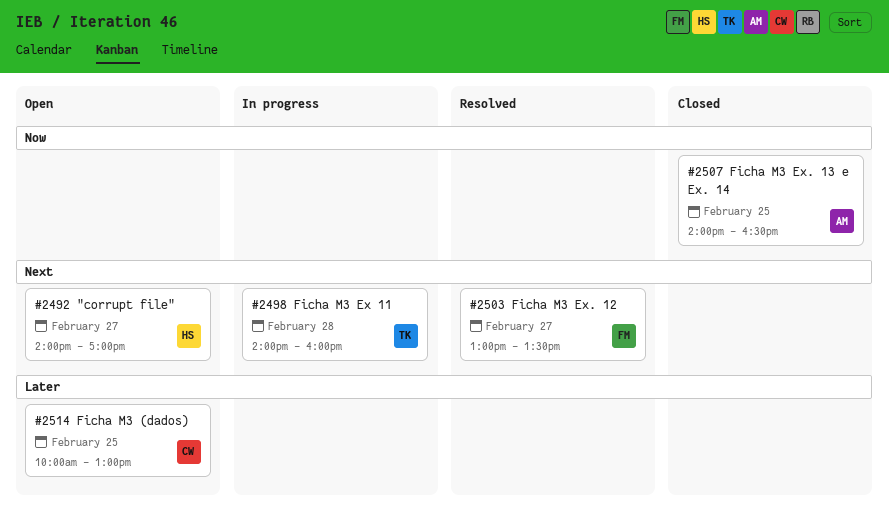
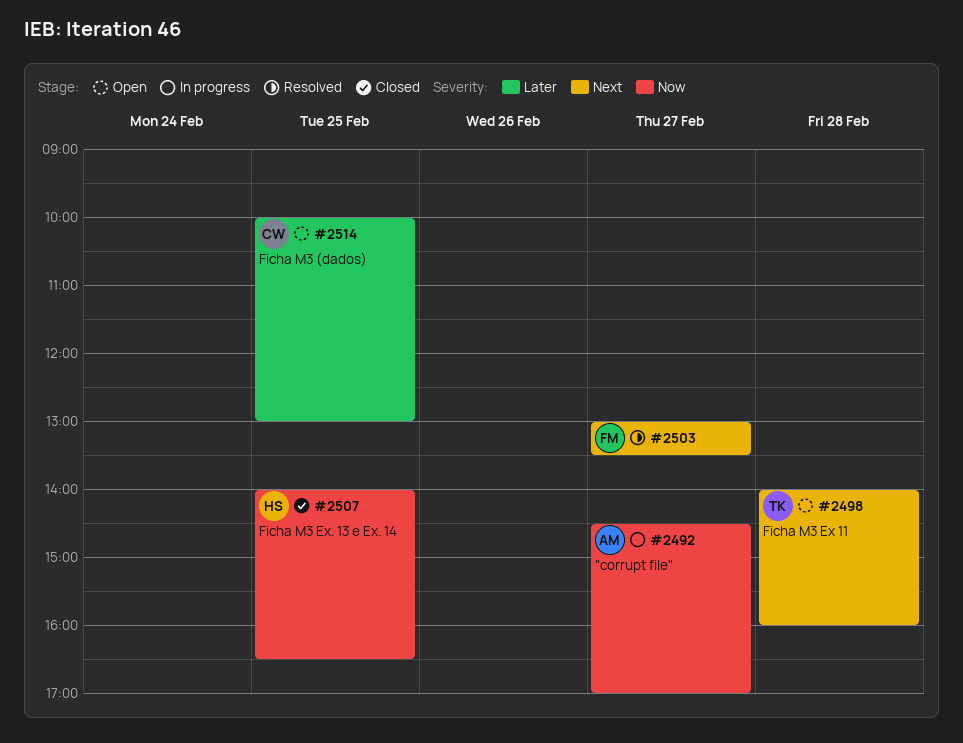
#2492, status: Open -> In progress
#2492, owner: HS -> AM
#2492, priority: Next -> Now
#2492, begins: 14:00 -> 14:30
#2498, status: In progress -> Open
#2507, owner: AM -> HS

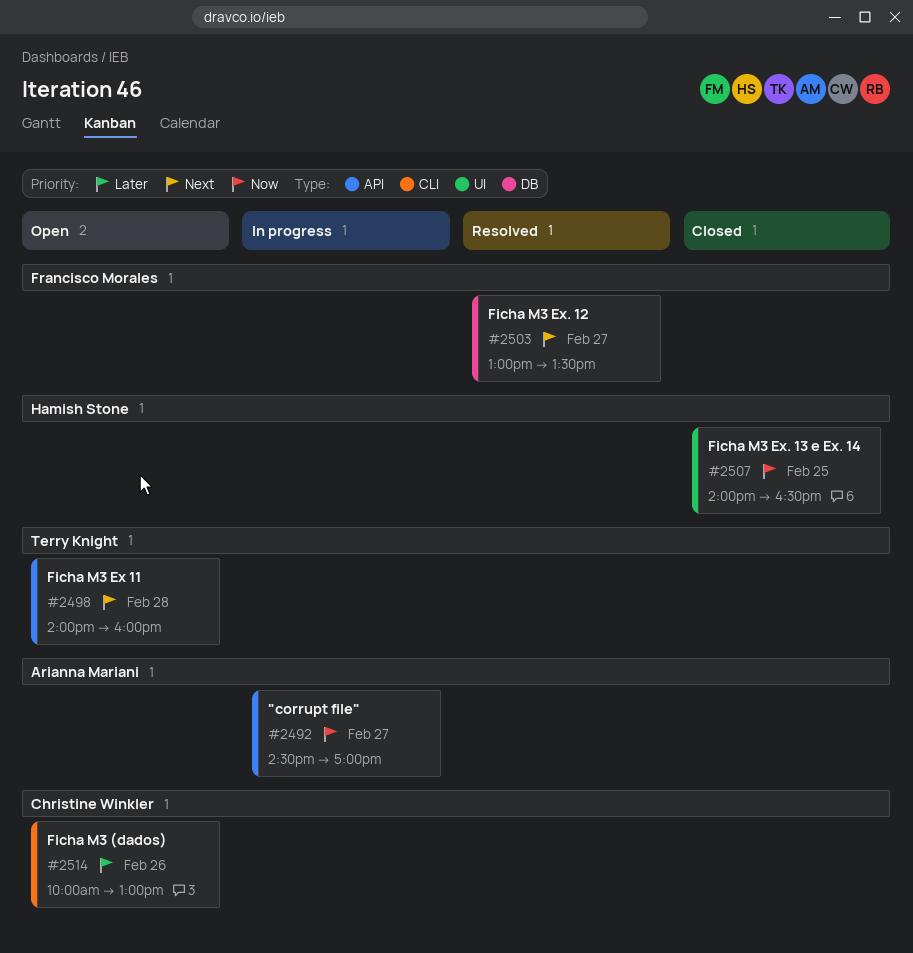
#2514, day: Feb 25 -> Feb 26

